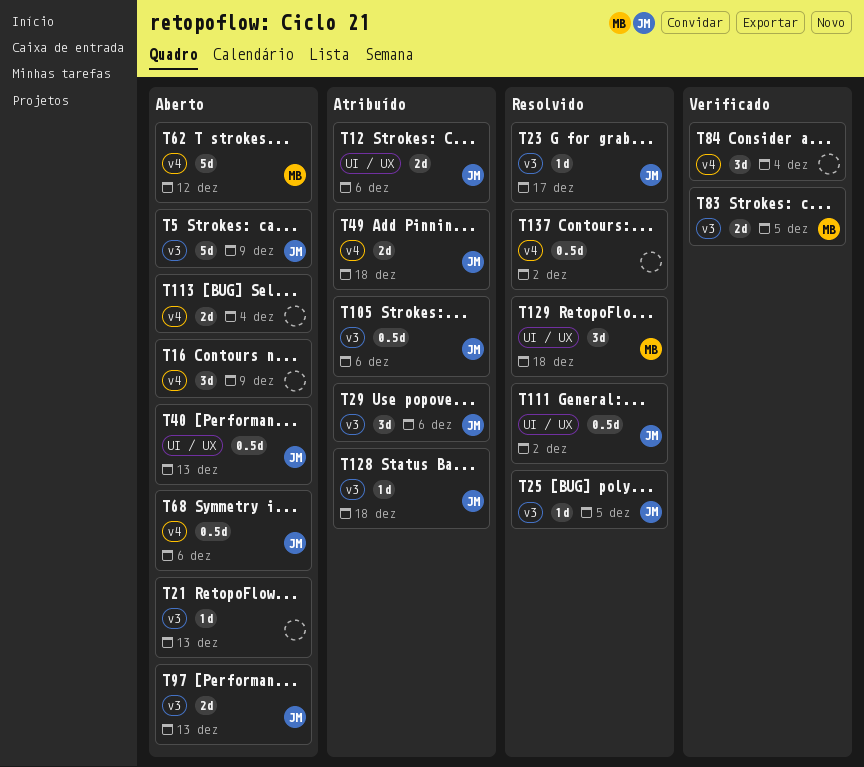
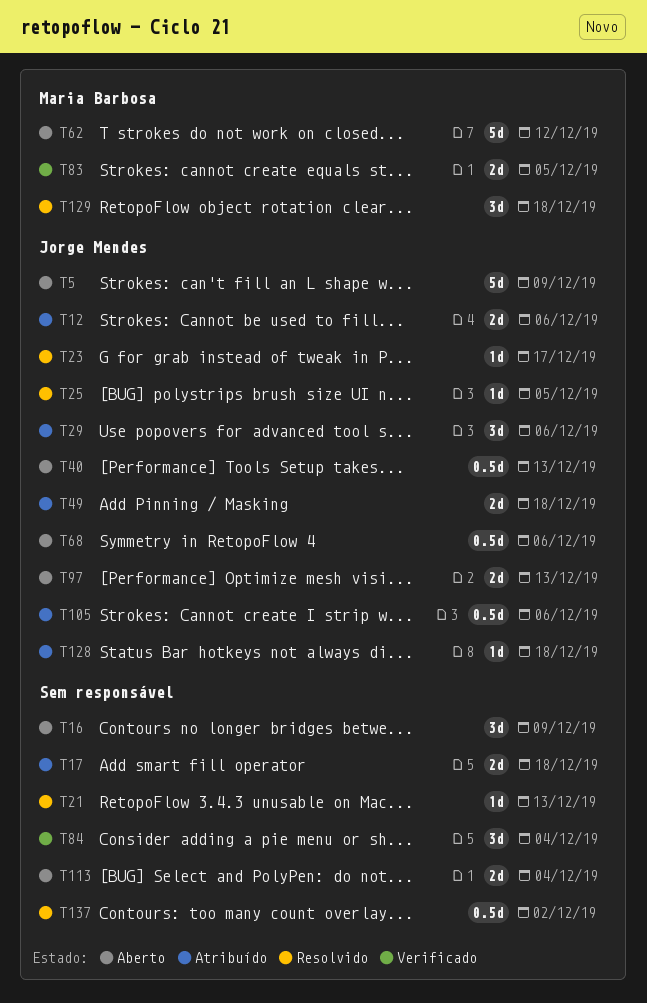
T17: none -> present
T21, status: Aberto -> Resolvido
T111: present -> none

